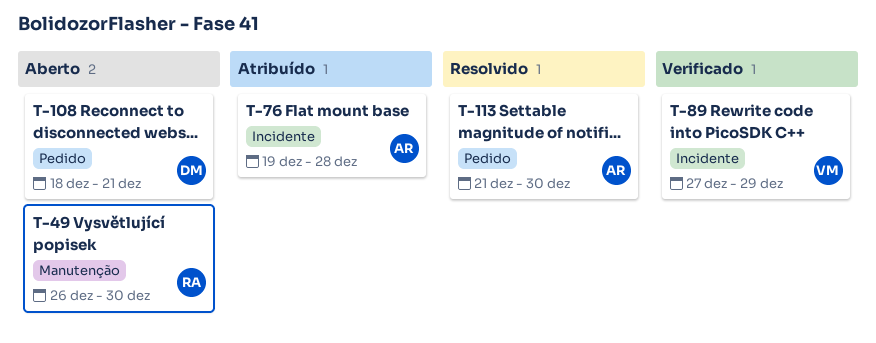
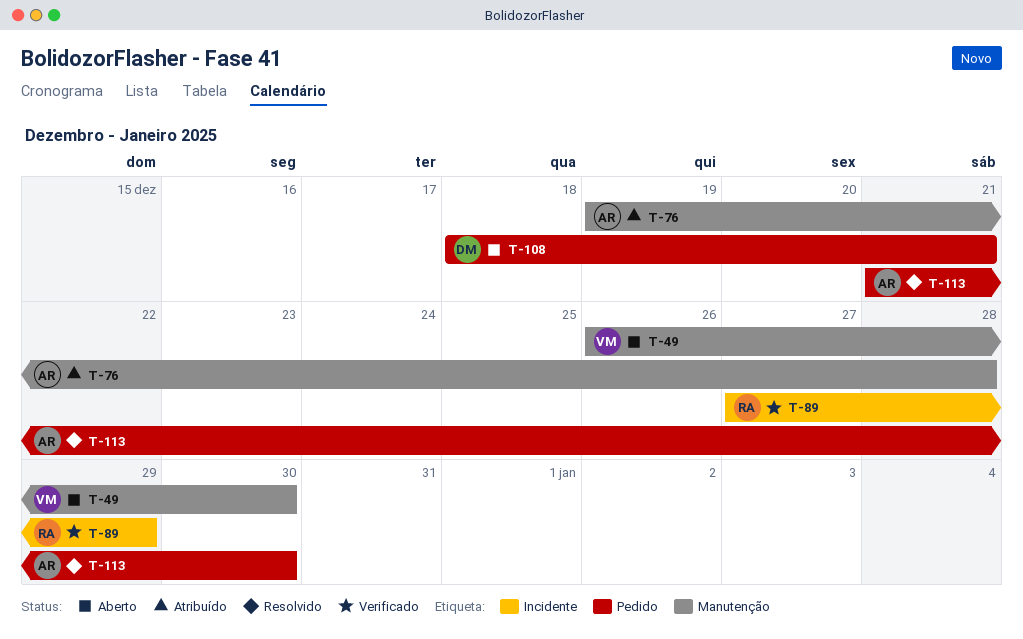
T-49, owner: RA -> VM
T-76, label: Incidente -> Manutenção
T-89, owner: VM -> RA

